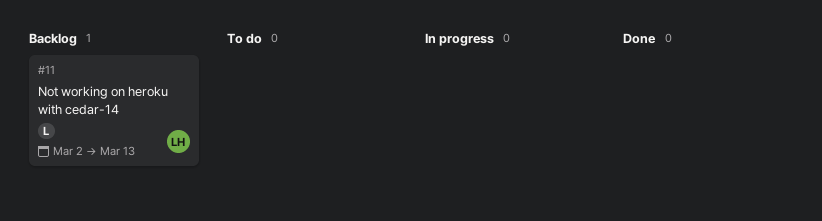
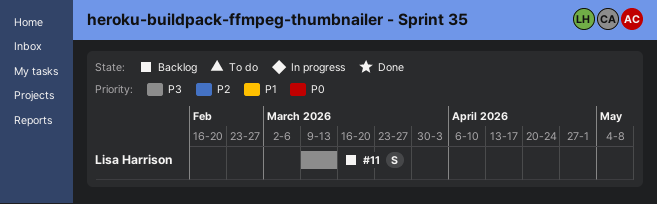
#11, estimate: L -> S
#11, start: Mar 2 -> Mar 9

